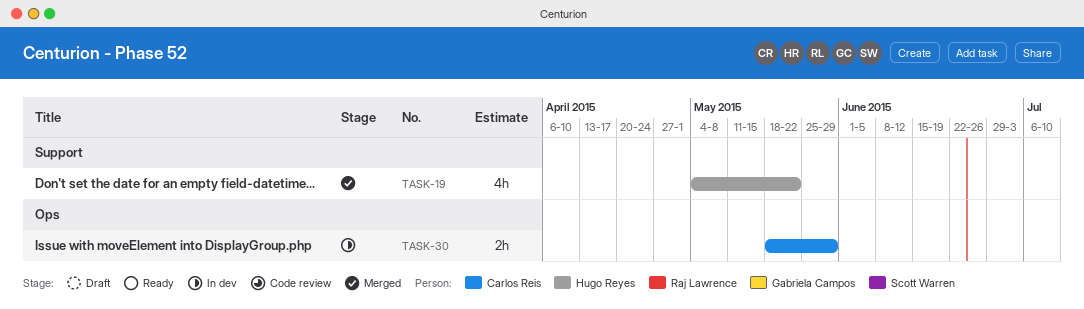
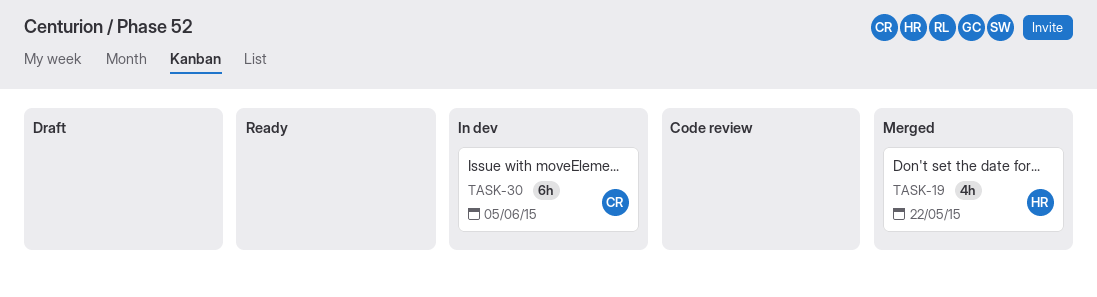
TASK-30, estimate: 2h -> 6h
TASK-30, due: May 29 -> Jun 5

